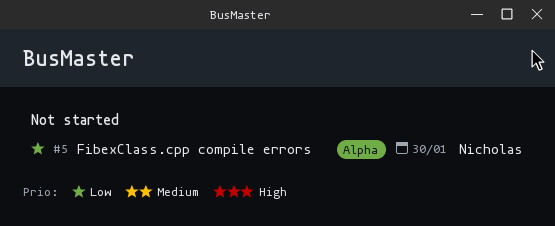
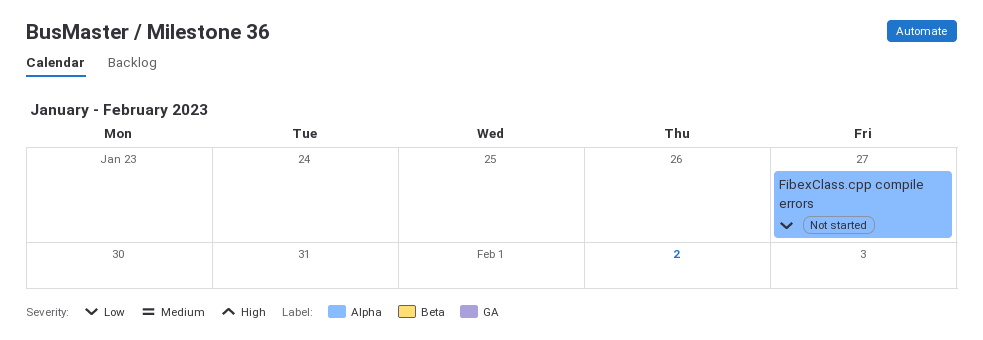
FibexClass.cpp compile errors, due: Jan 30 -> Jan 27

